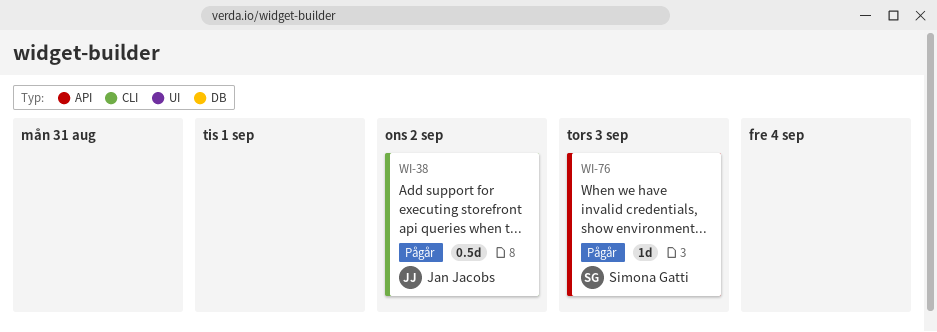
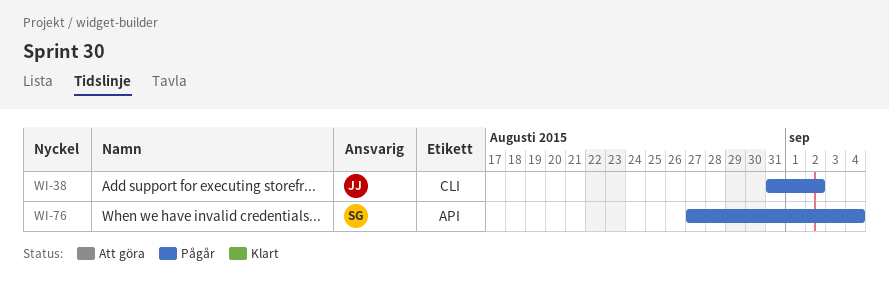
WI-76, due: Sep 3 -> Sep 4

